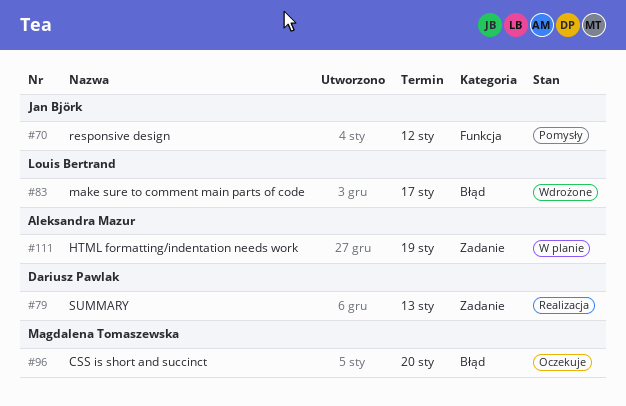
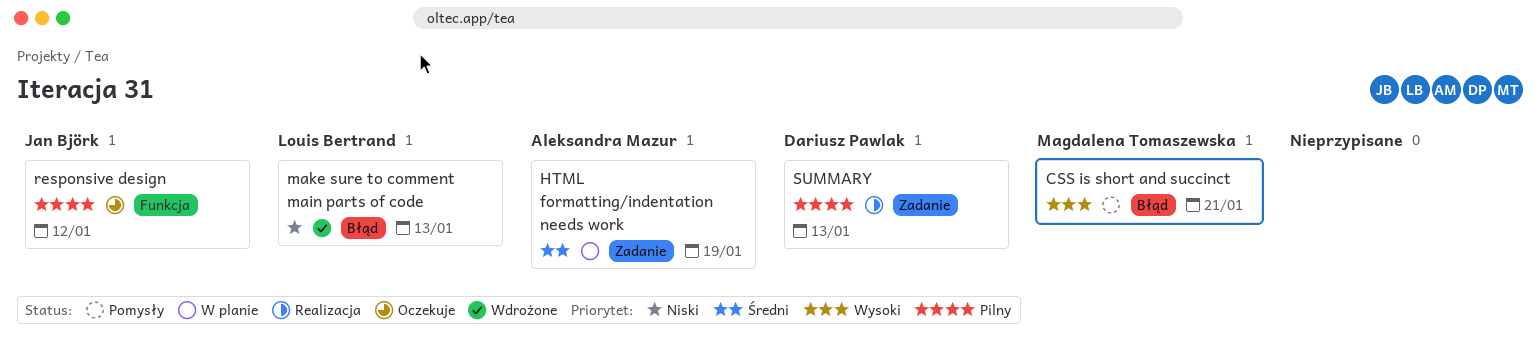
CSS is short and succinct, status: Oczekuje -> Pomysły
CSS is short and succinct, due: Jan 20 -> Jan 21
make sure to comment main parts of code, due: Jan 17 -> Jan 13
responsive design, status: Pomysły -> Oczekuje

